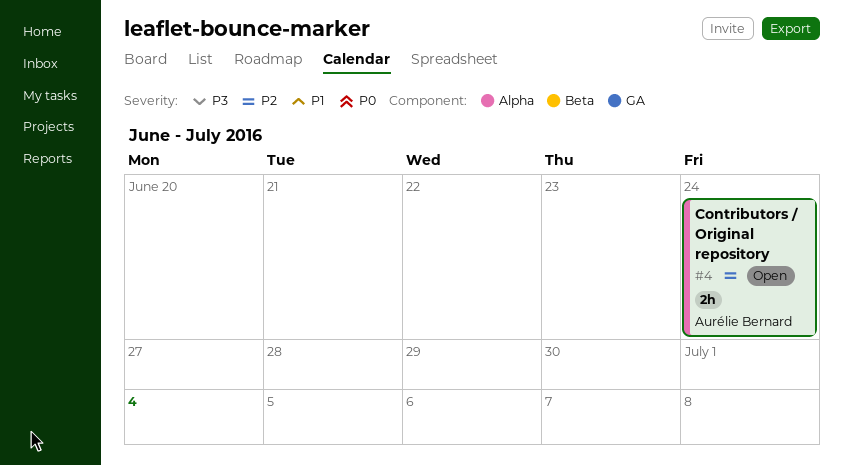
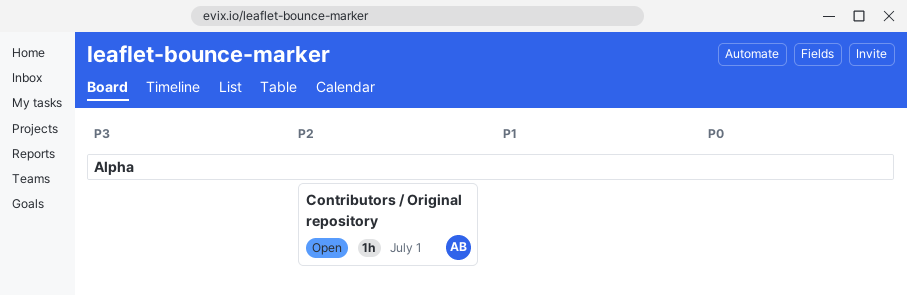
Contributors / Original repository, estimate: 2h -> 1h
Contributors / Original repository, due: Jun 24 -> Jul 1

